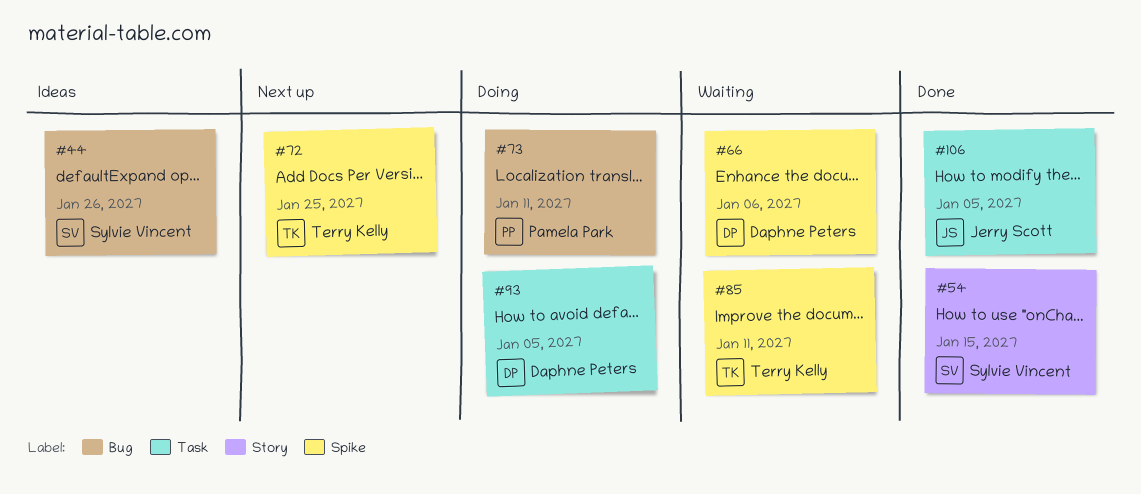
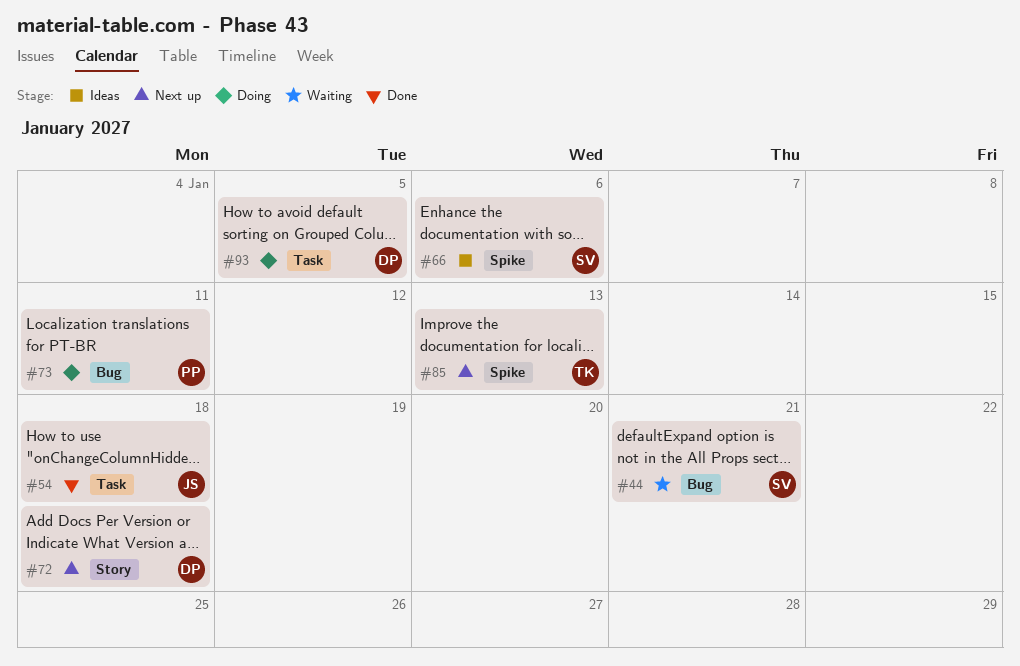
#44, status: Ideas -> Waiting
#44, due: Jan 26 -> Jan 21
#54, owner: Sylvie Vincent -> Jerry Scott
#54, label: Story -> Task
#54, due: Jan 15 -> Jan 18
#66, status: Waiting -> Ideas
#66, owner: Daphne Peters -> Sylvie Vincent
#72, owner: Terry Kelly -> Daphne Peters
#72, label: Spike -> Story
#72, due: Jan 25 -> Jan 18
#85, status: Waiting -> Next up
#85, due: Jan 11 -> Jan 13
#106: present -> none

